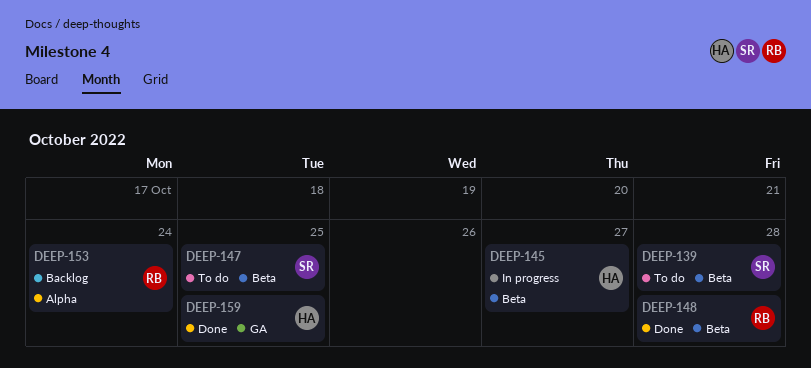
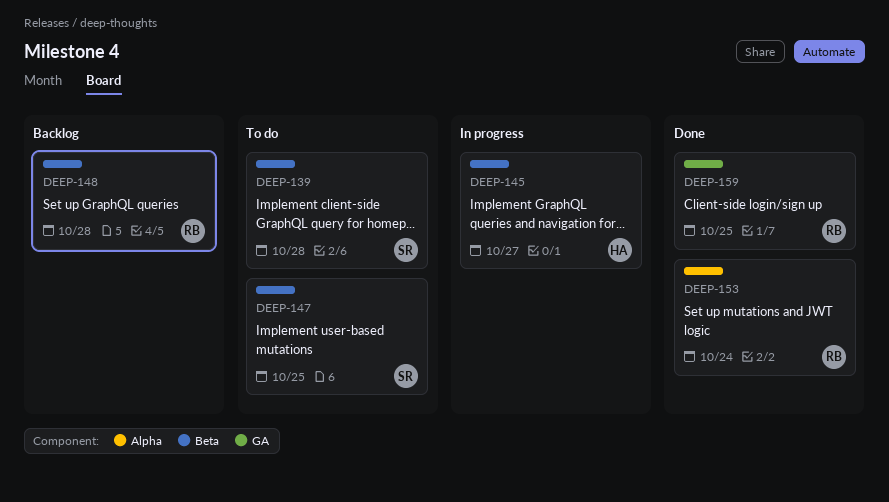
DEEP-148, status: Done -> Backlog
DEEP-153, status: Backlog -> Done
DEEP-159, owner: HA -> RB

